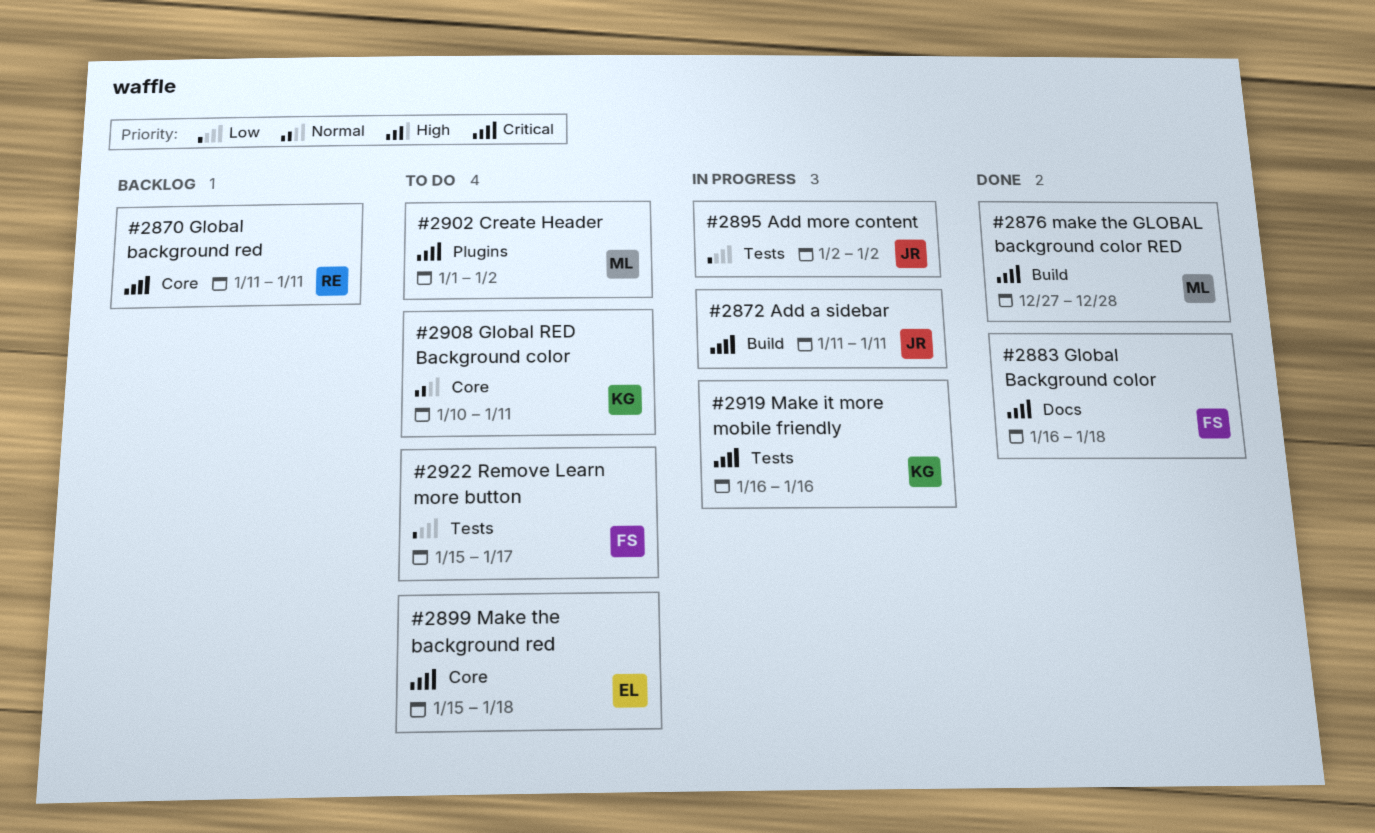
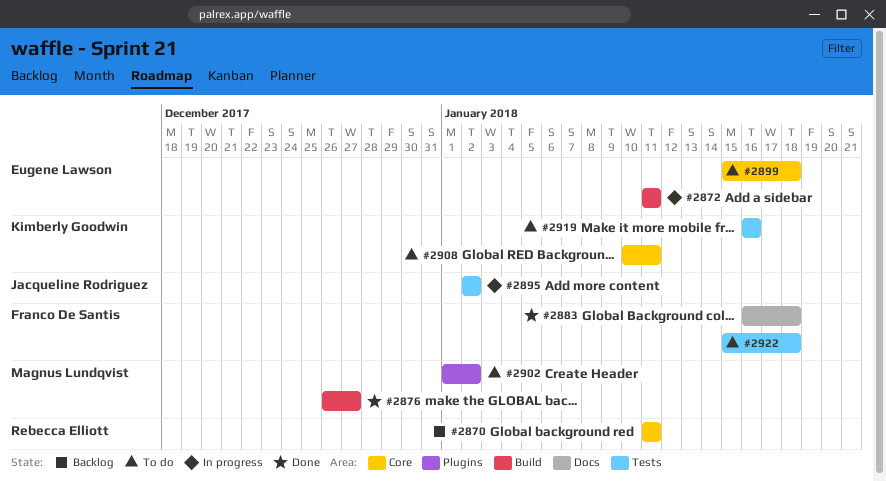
#2872, owner: Jacqueline Rodriguez -> Eugene Lawson
#2876, start: Dec 27 -> Dec 26
#2876, due: Dec 28 -> Dec 27
#2919, status: In progress -> To do
#2922, due: Jan 17 -> Jan 18

